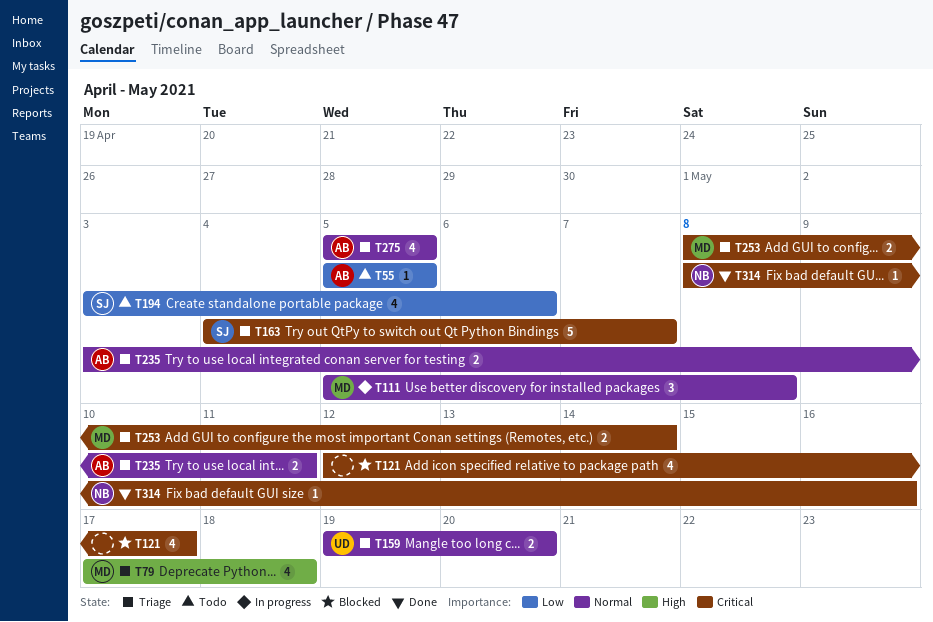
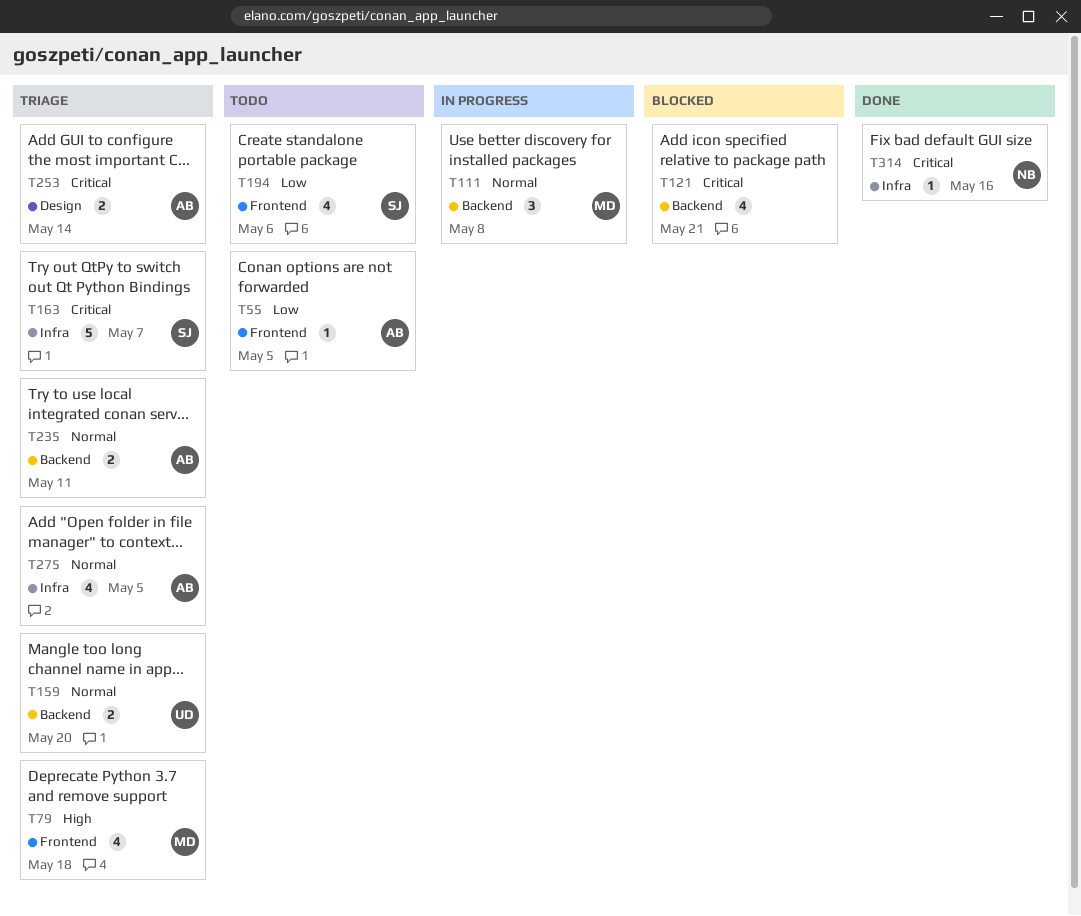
T121, due: May 17 -> May 21
T253, owner: MD -> AB

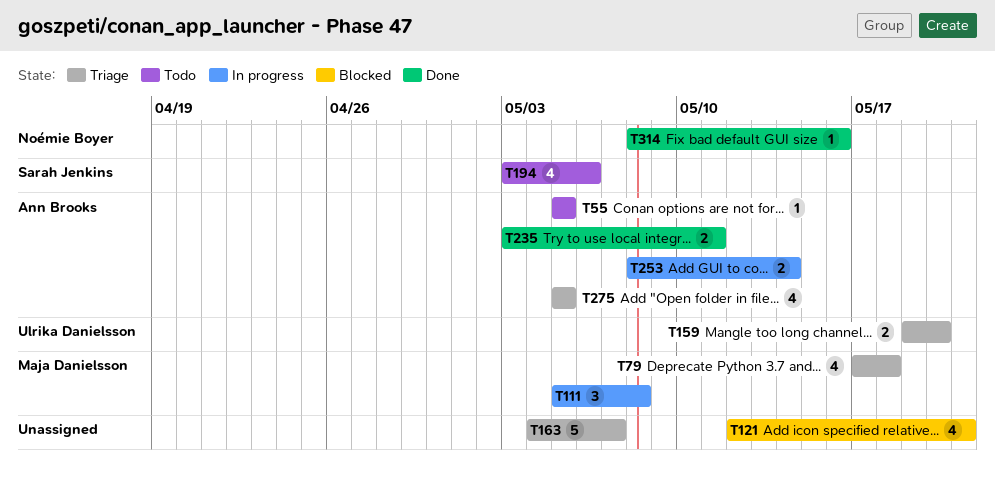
T163, owner: Sarah Jenkins -> none
T235, status: Triage -> Done
T253, status: Triage -> In progress

